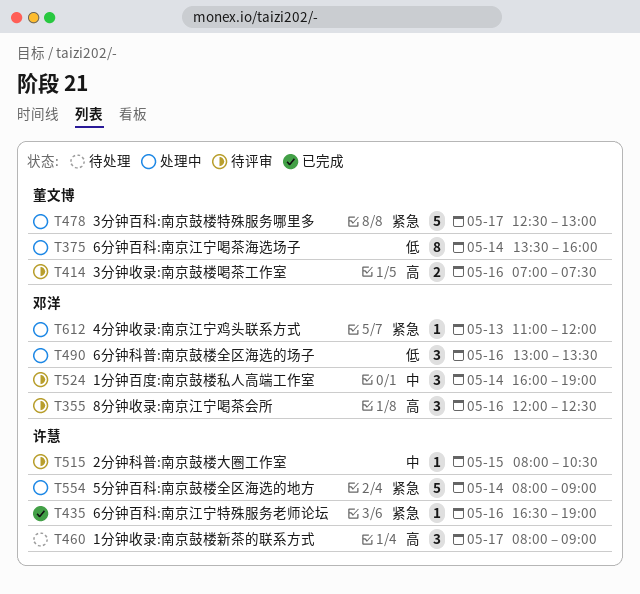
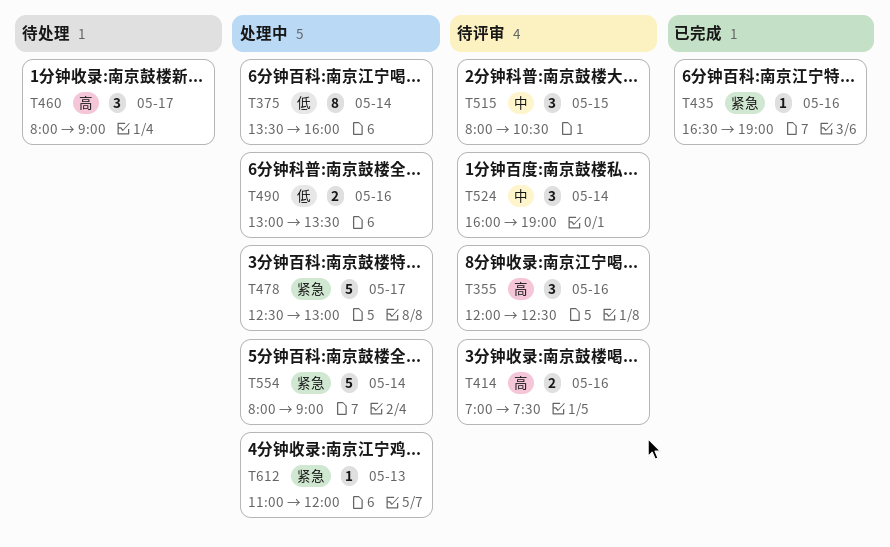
T490, estimate: 3 -> 2
T515, estimate: 1 -> 3

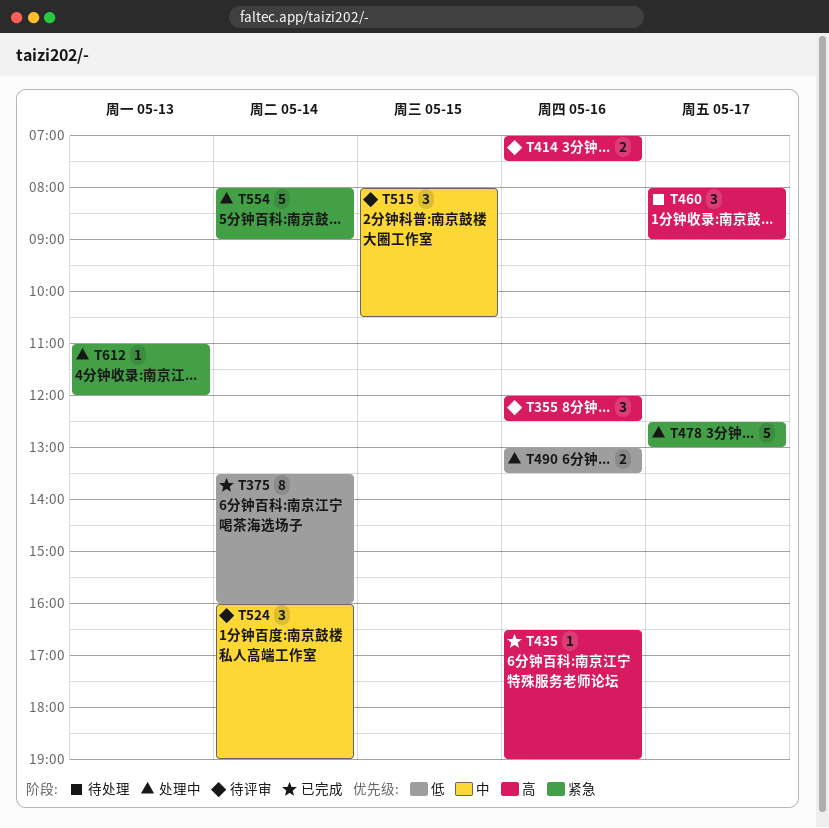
T375, status: 处理中 -> 已完成
T435, priority: 紧急 -> 高

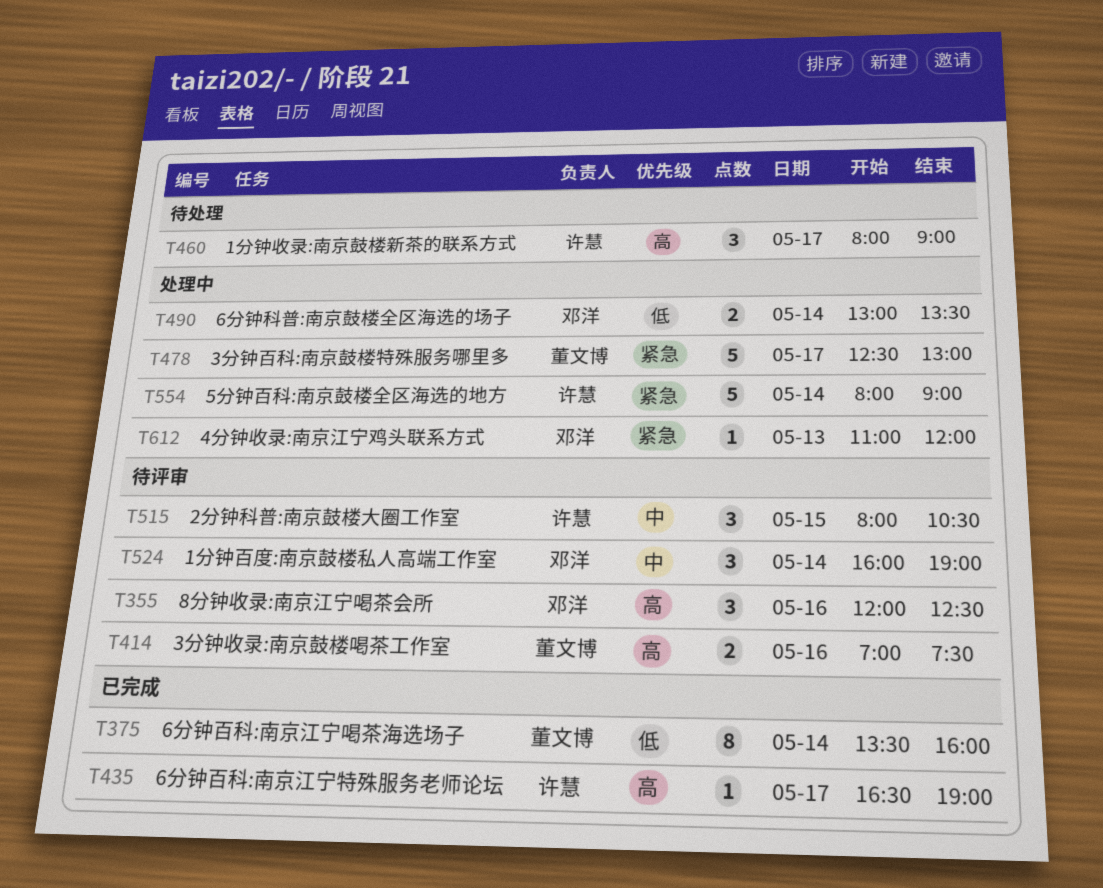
T435, day: May 16 -> May 17
T490, day: May 16 -> May 14

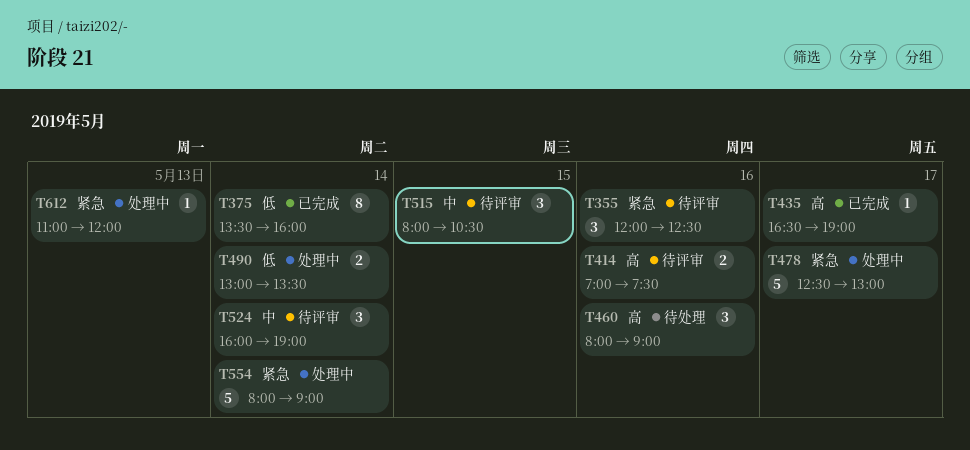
T355, priority: 高 -> 紧急
T460, day: May 17 -> May 16

